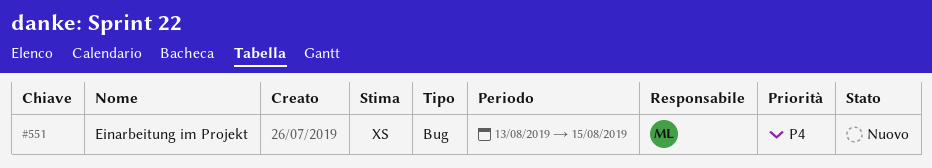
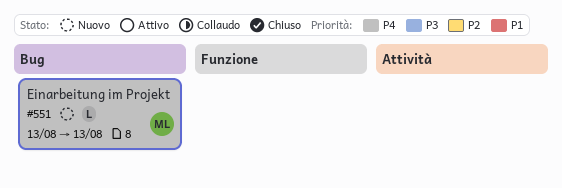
#551, estimate: XS -> L
#551, due: Aug 15 -> Aug 13

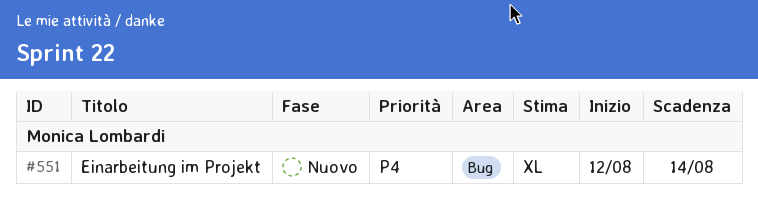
#551, estimate: L -> XL
#551, start: Aug 13 -> Aug 12
#551, due: Aug 13 -> Aug 14

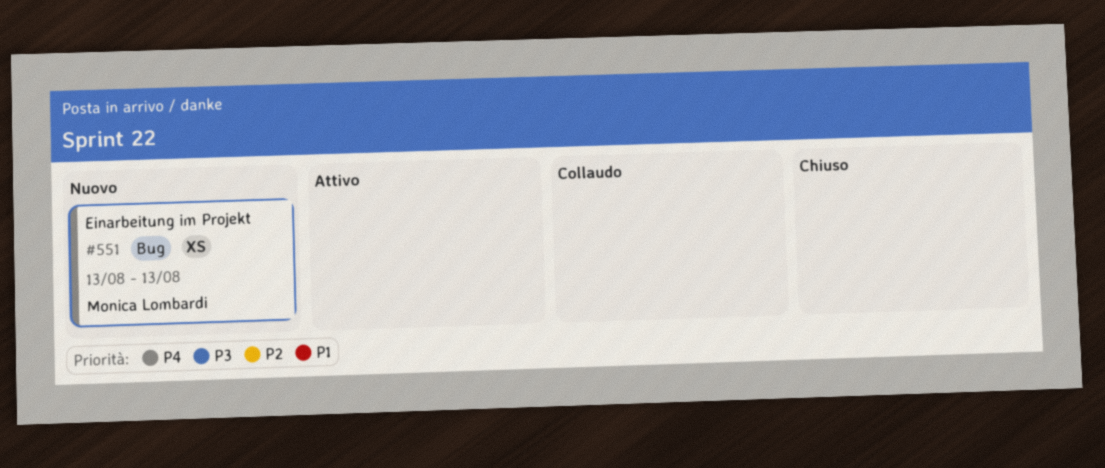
#551, estimate: XL -> XS
#551, start: Aug 12 -> Aug 13
#551, due: Aug 14 -> Aug 13

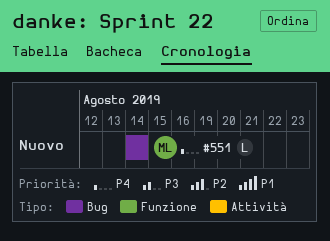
#551, estimate: XS -> L
#551, start: Aug 13 -> Aug 14
#551, due: Aug 13 -> Aug 14

